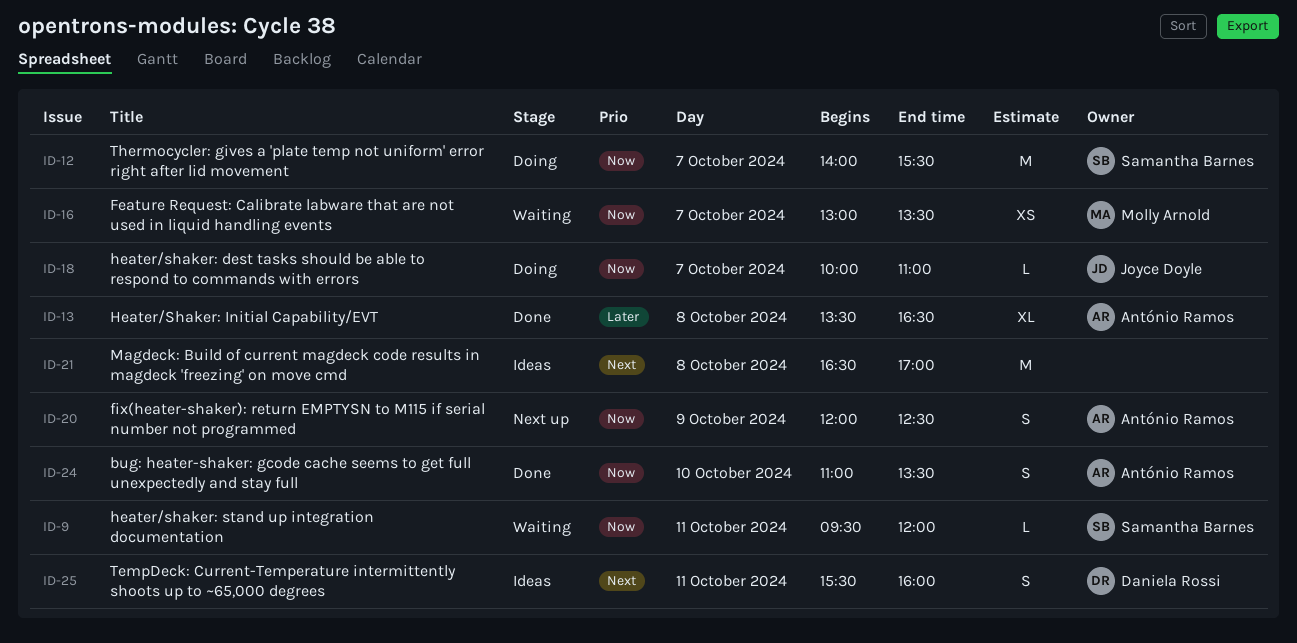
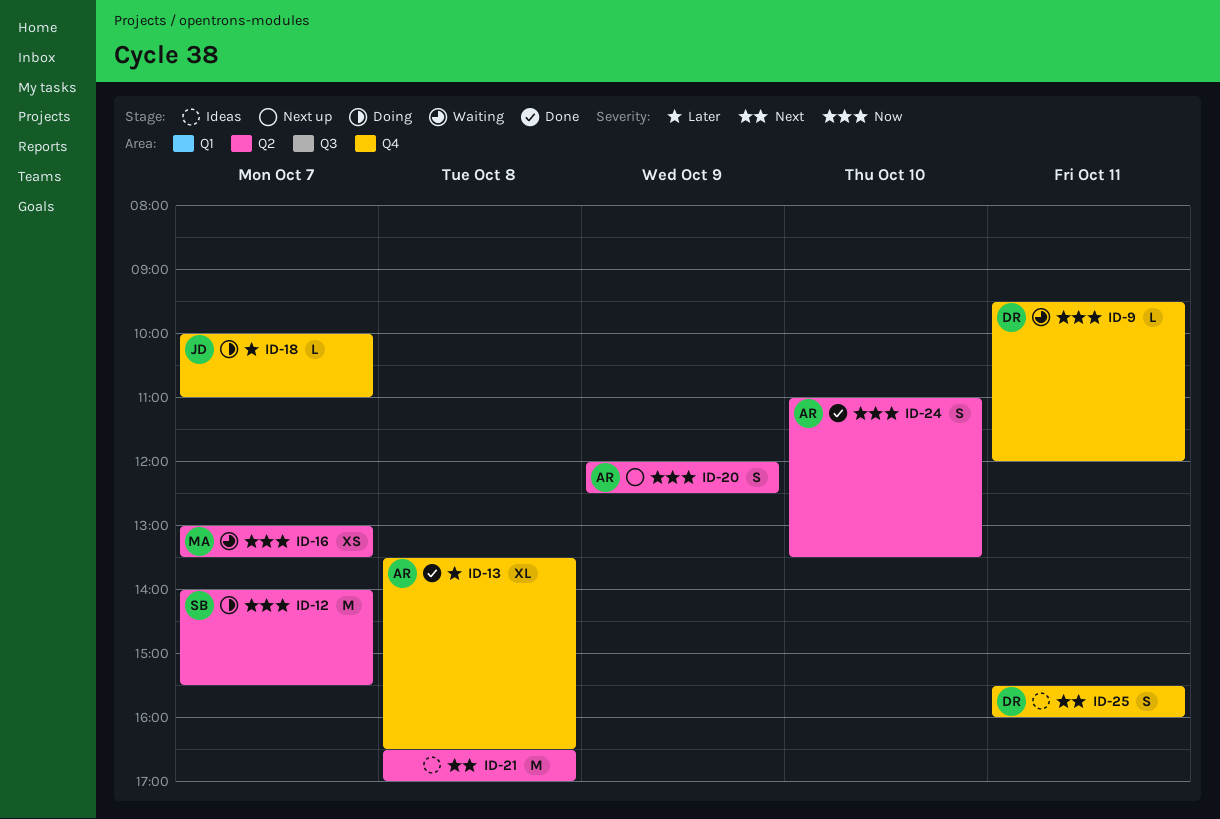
ID-9, owner: Samantha Barnes -> Daniela Rossi
ID-18, priority: Now -> Later

